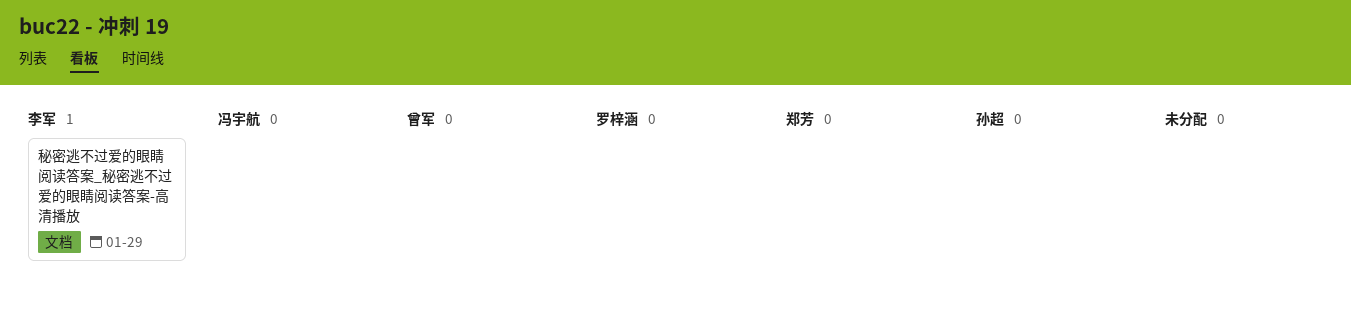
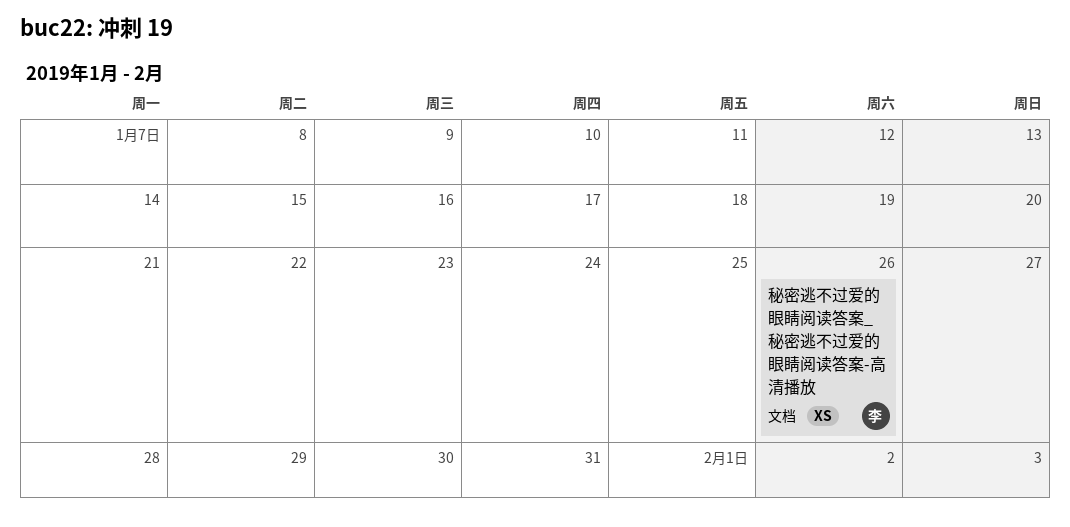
秘密逃不过爱的眼睛阅读答案_秘密逃不过爱的眼睛阅读答案-高清播放, due: Jan 29 -> Jan 26

